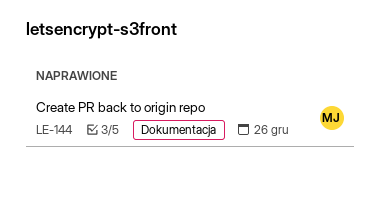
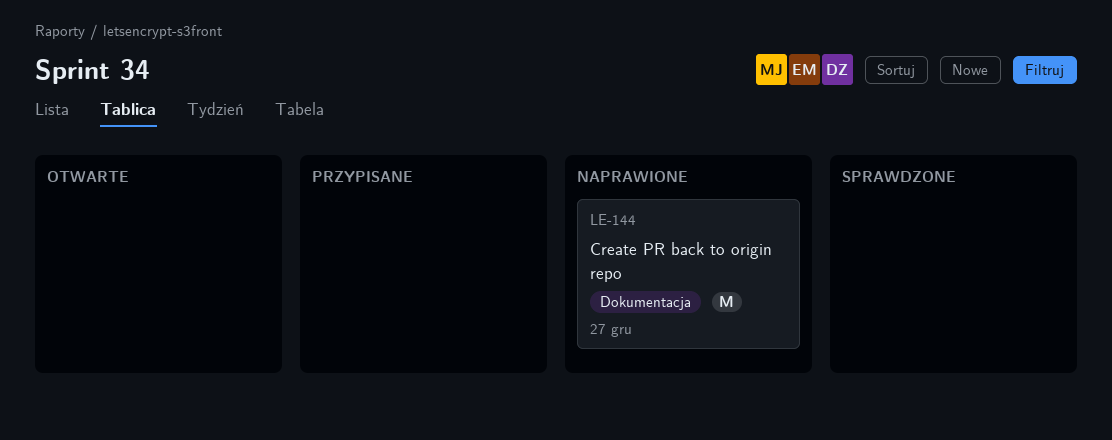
LE-144, due: Dec 26 -> Dec 27

